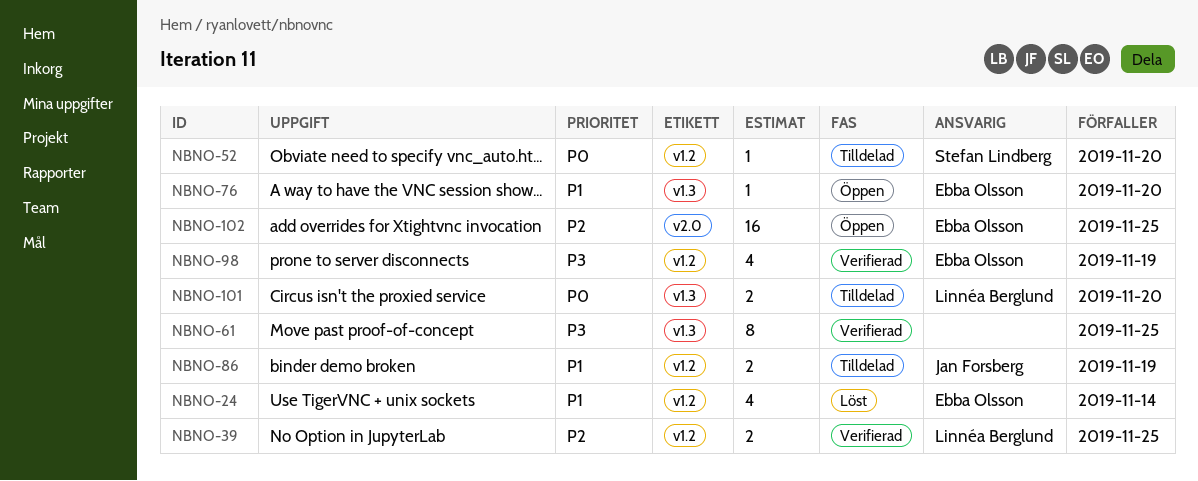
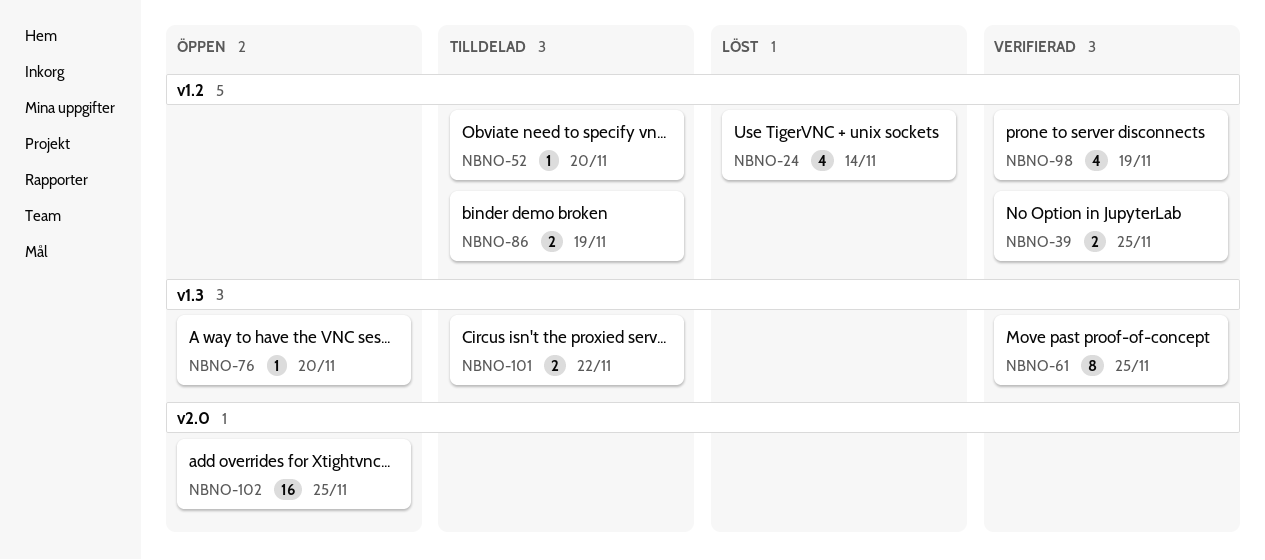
NBNO-101, due: Nov 20 -> Nov 22

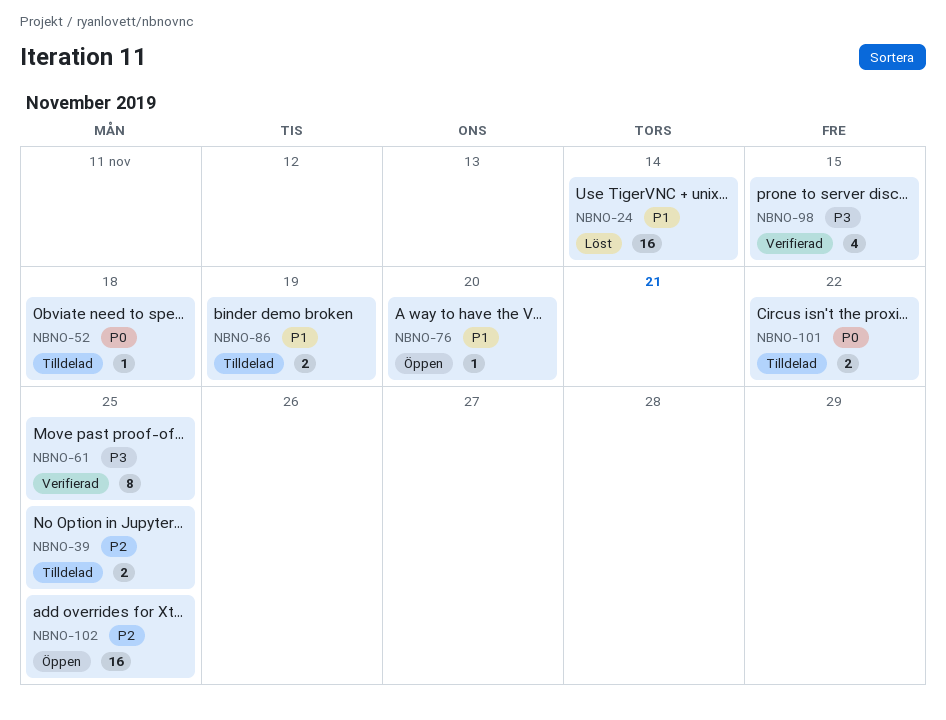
NBNO-24, estimate: 4 -> 16
NBNO-39, status: Verifierad -> Tilldelad
NBNO-52, due: Nov 20 -> Nov 18
NBNO-98, due: Nov 19 -> Nov 15

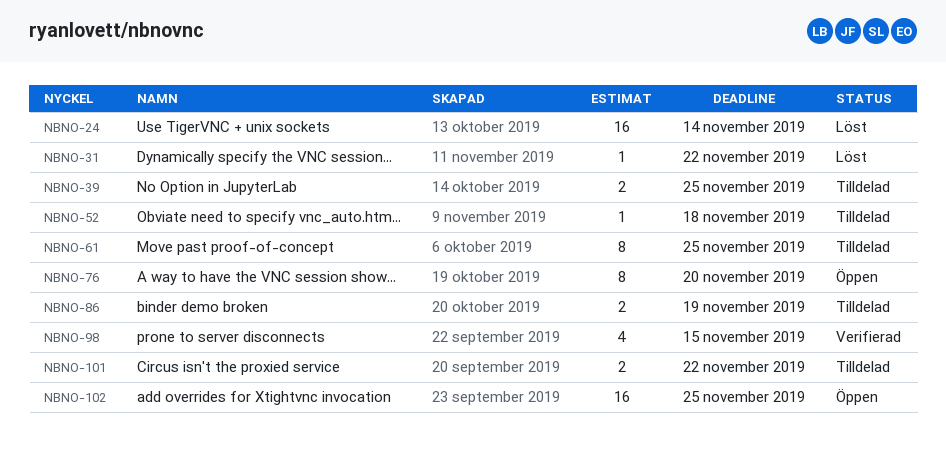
NBNO-31: none -> present
NBNO-61, status: Verifierad -> Tilldelad
NBNO-76, estimate: 1 -> 8

